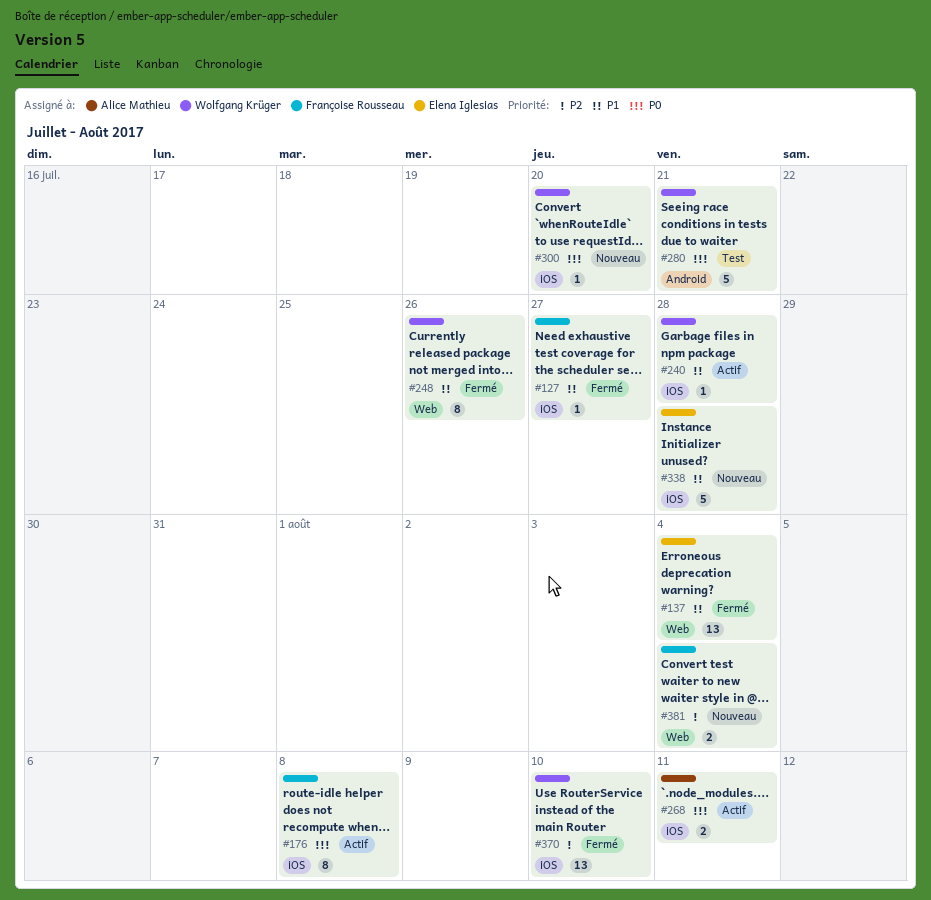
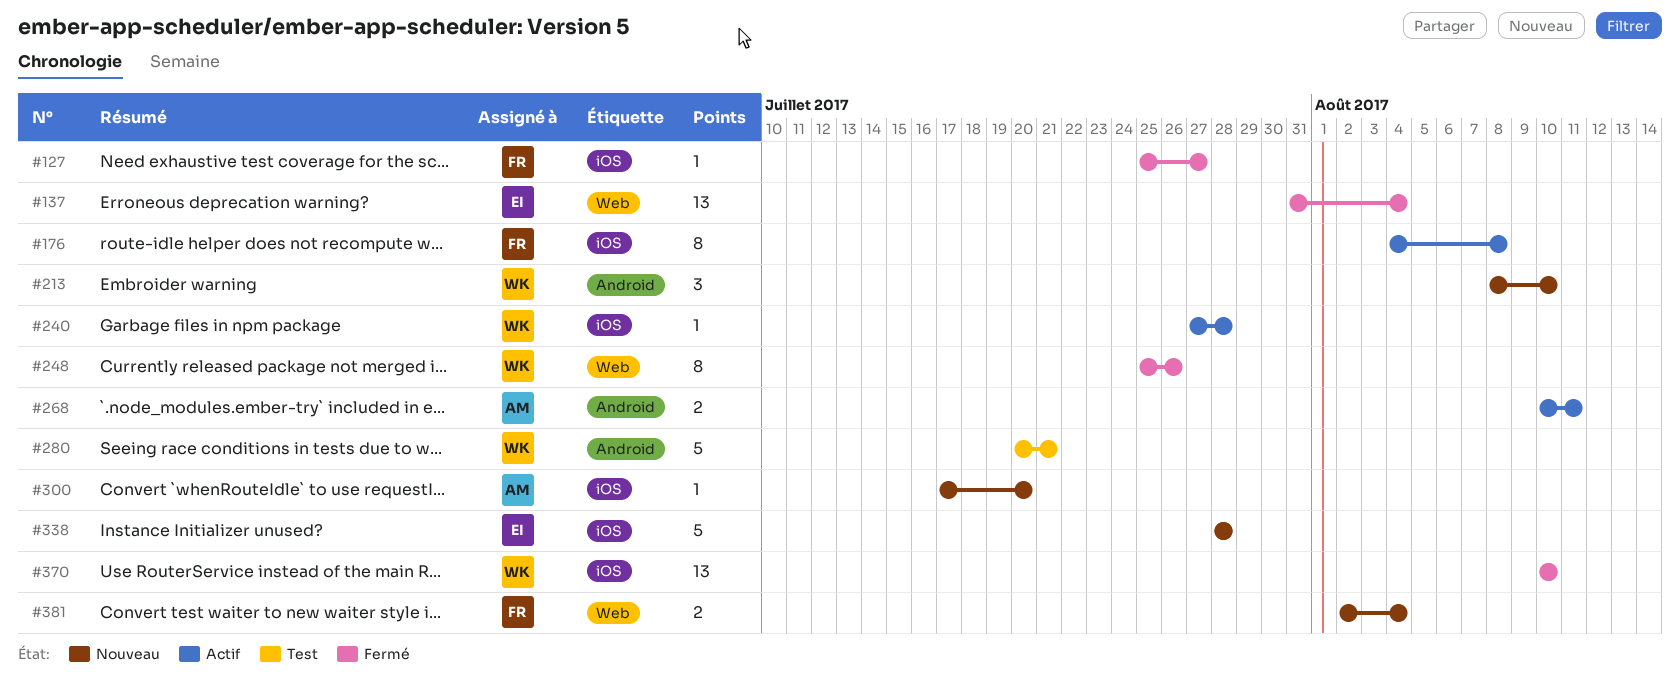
#213: none -> present
#268, label: iOS -> Android
#300, owner: Wolfgang Krüger -> Alice Mathieu

